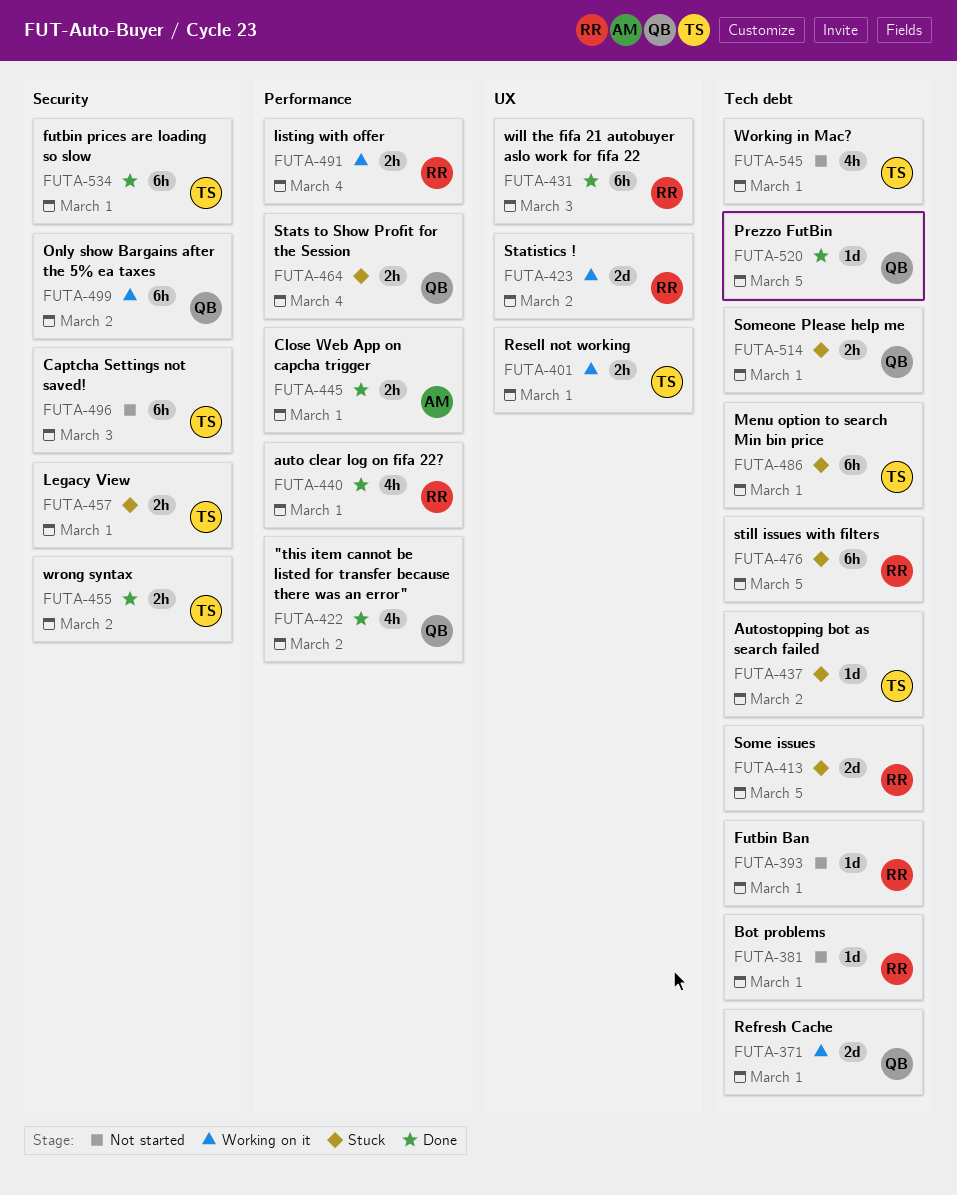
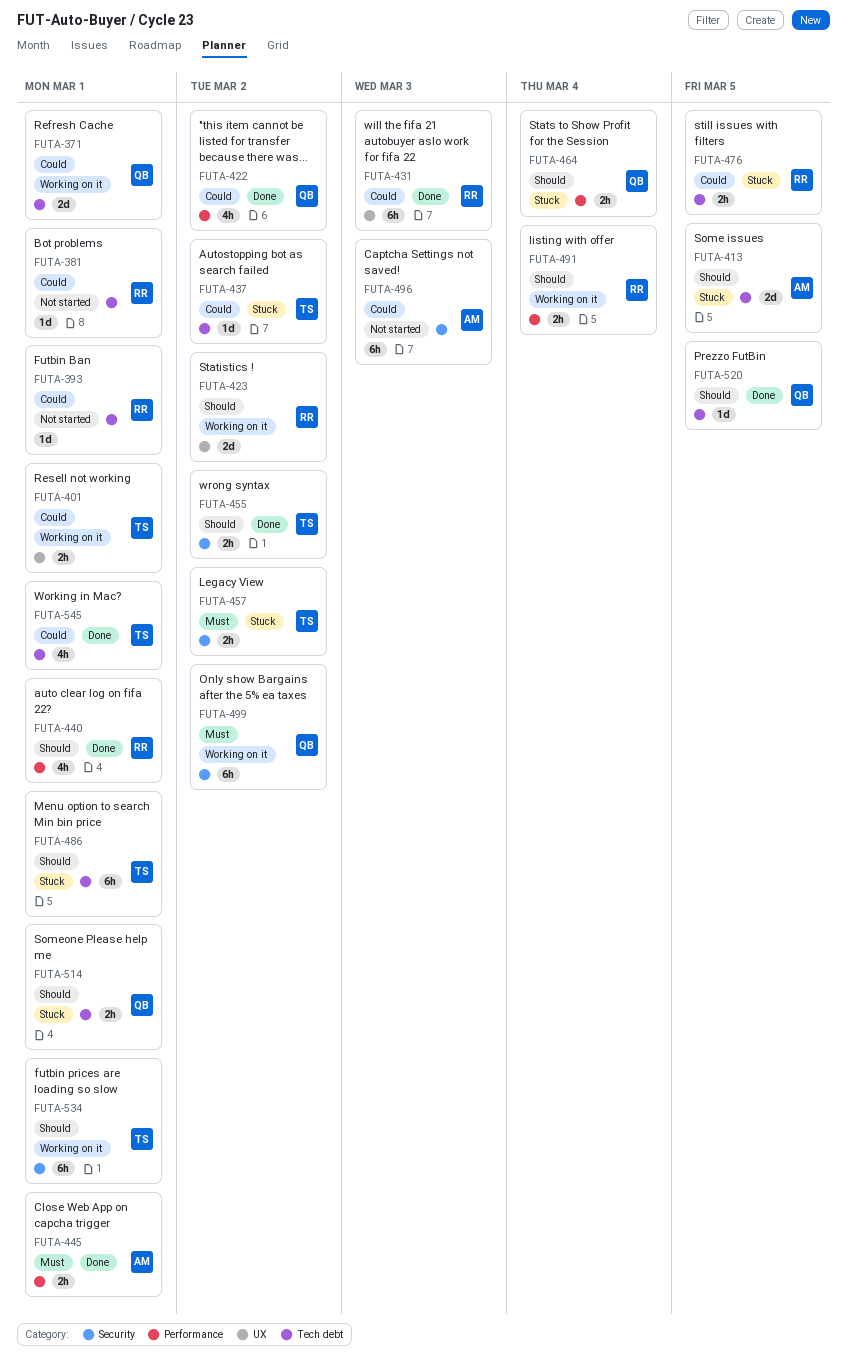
FUTA-413, owner: RR -> AM
FUTA-457, due: Mar 1 -> Mar 2
FUTA-476, estimate: 6h -> 2h
FUTA-496, owner: TS -> AM
FUTA-534, status: Done -> Working on it
FUTA-545, status: Not started -> Done

